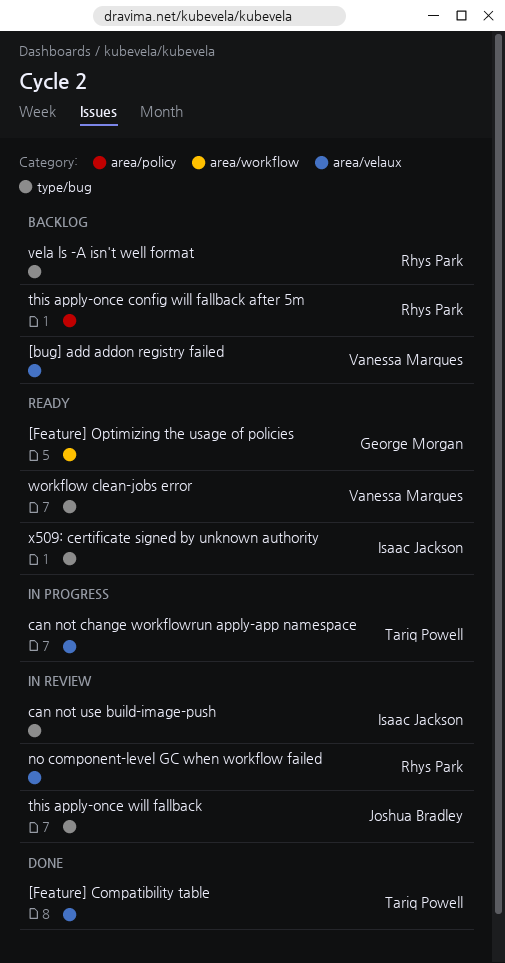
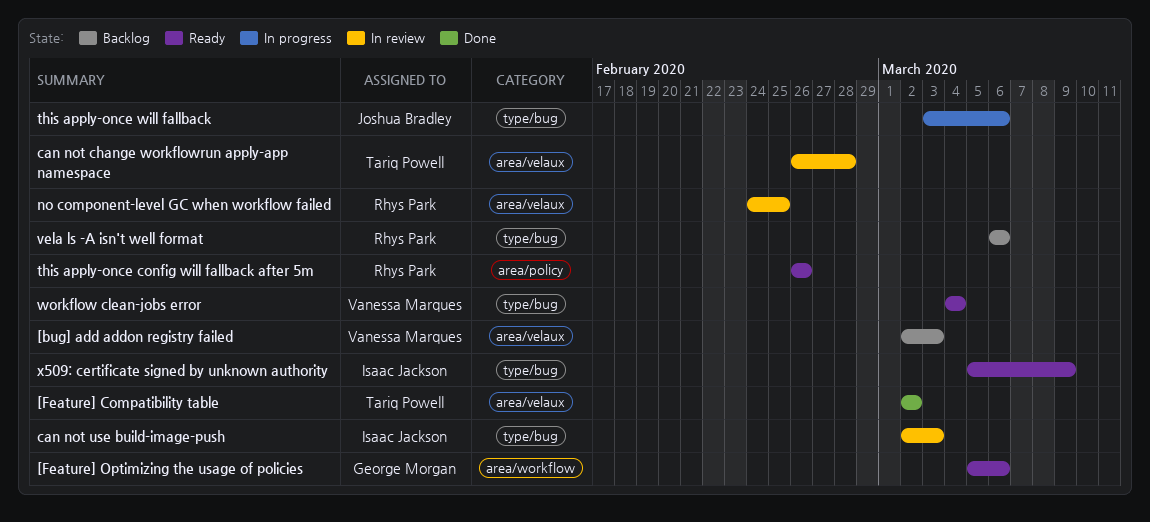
can not change workflowrun apply-app namespace, status: In progress -> In review
this apply-once config will fallback after 5m, status: Backlog -> Ready
this apply-once will fallback, status: In review -> In progress

